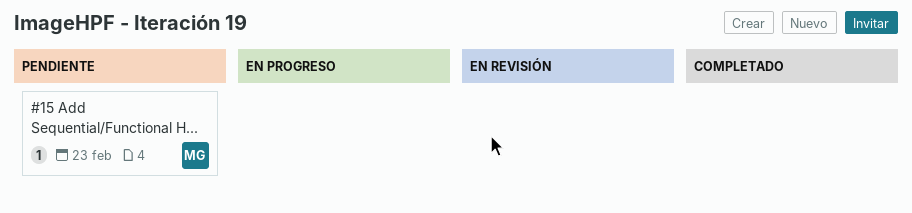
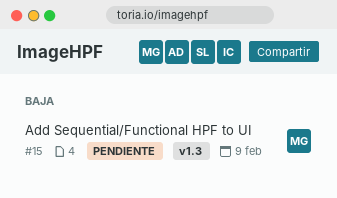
#15, due: Feb 23 -> Feb 9

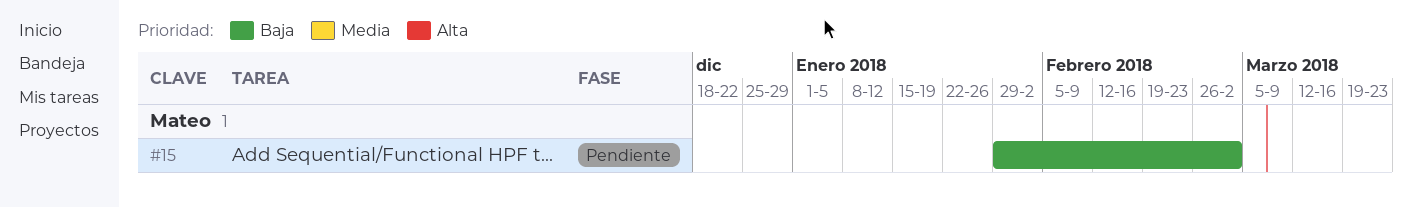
#15, due: Feb 9 -> Mar 2

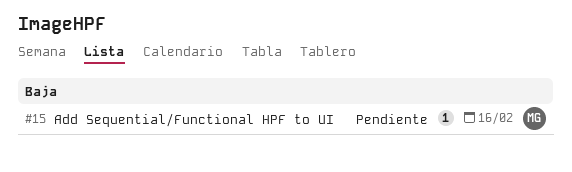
#15, due: Mar 2 -> Feb 16

